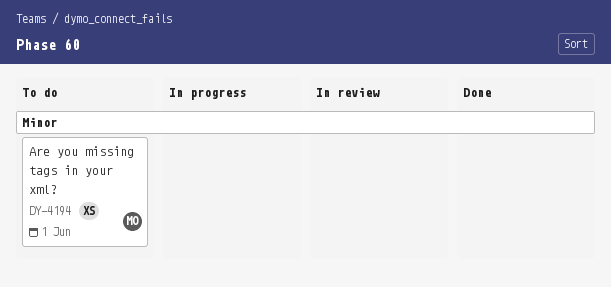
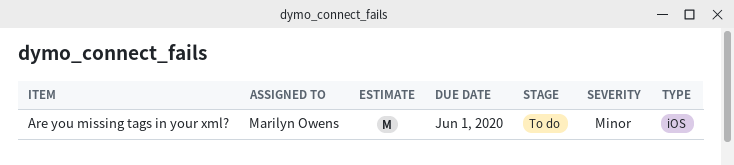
Are you missing tags in your xml?, estimate: XS -> M

